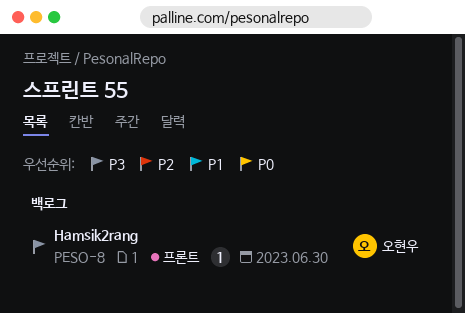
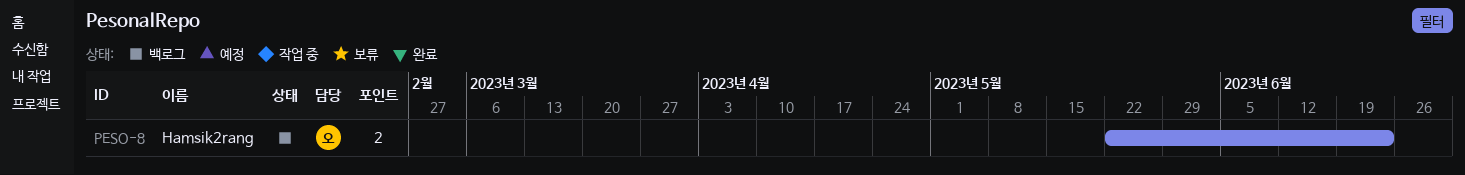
PESO-8, estimate: 1 -> 2
PESO-8, due: Jun 30 -> Jun 23

